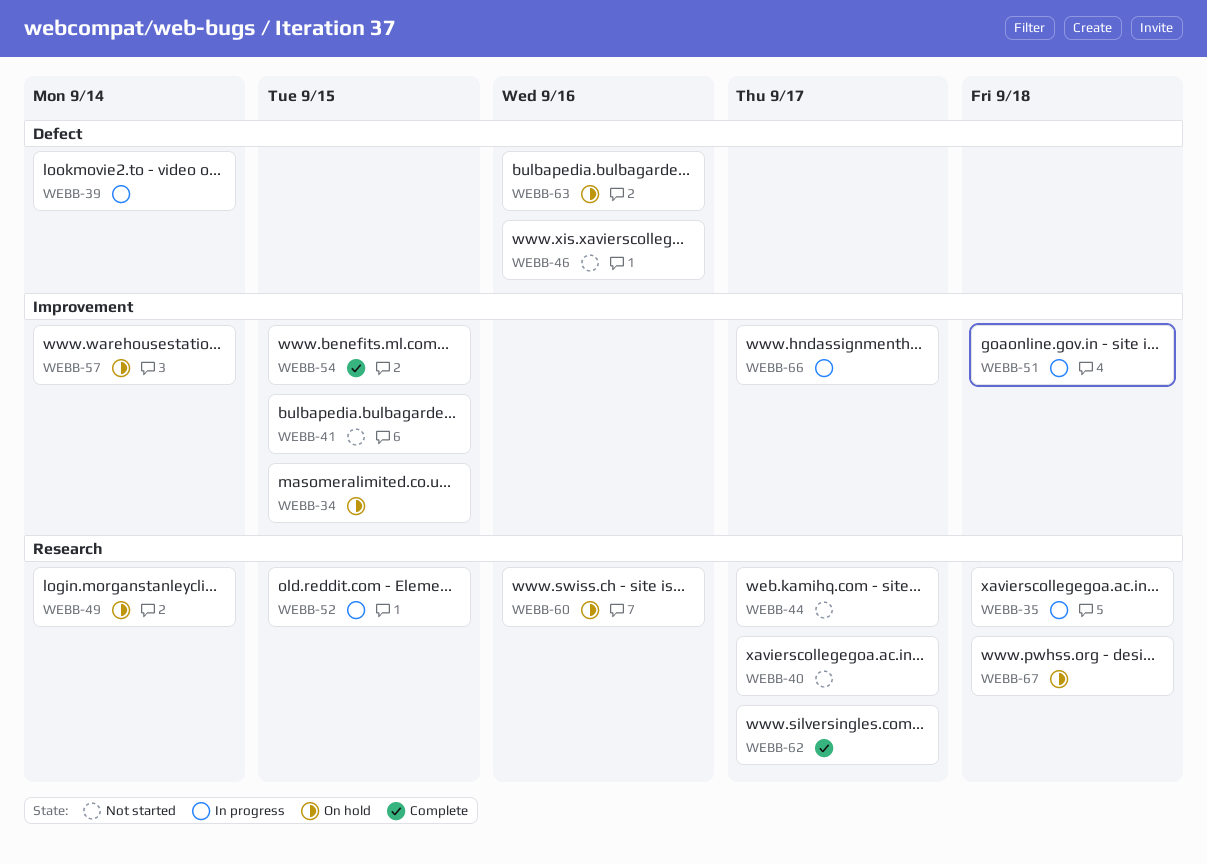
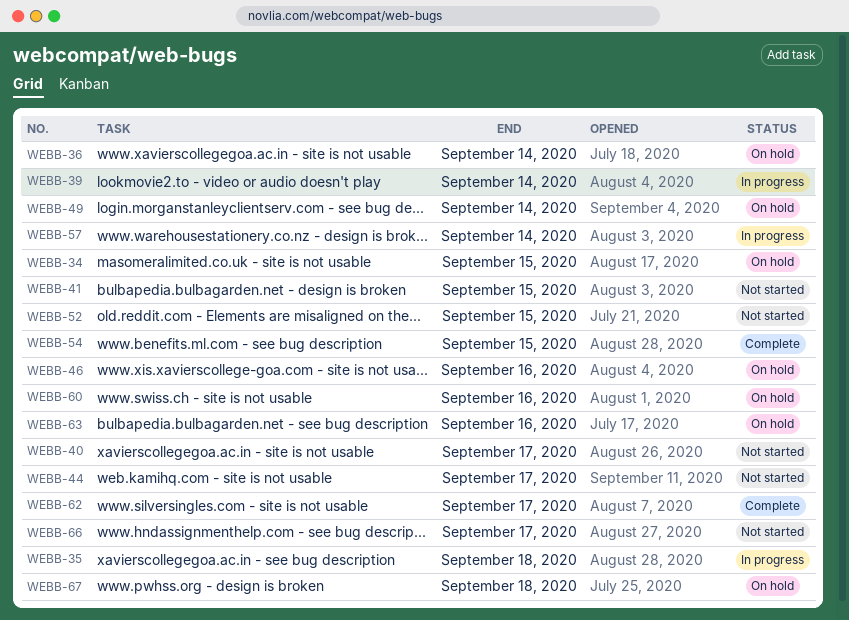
WEBB-36: none -> present
WEBB-46, status: Not started -> On hold
WEBB-51: present -> none
WEBB-52, status: In progress -> Not started
WEBB-57, status: On hold -> In progress
WEBB-66, status: In progress -> Not started

